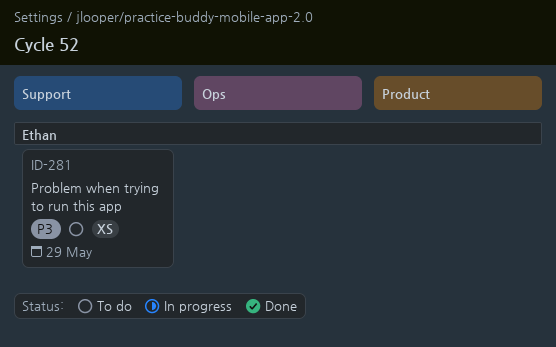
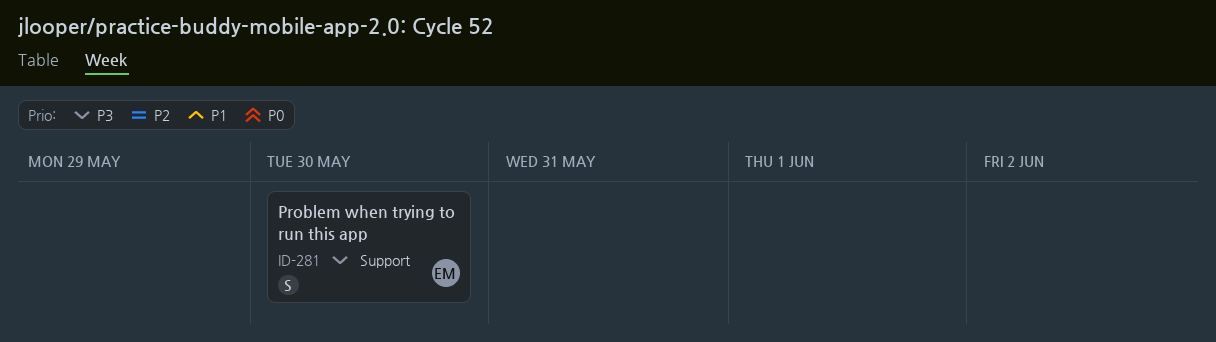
ID-281, estimate: XS -> S
ID-281, due: May 29 -> May 30

